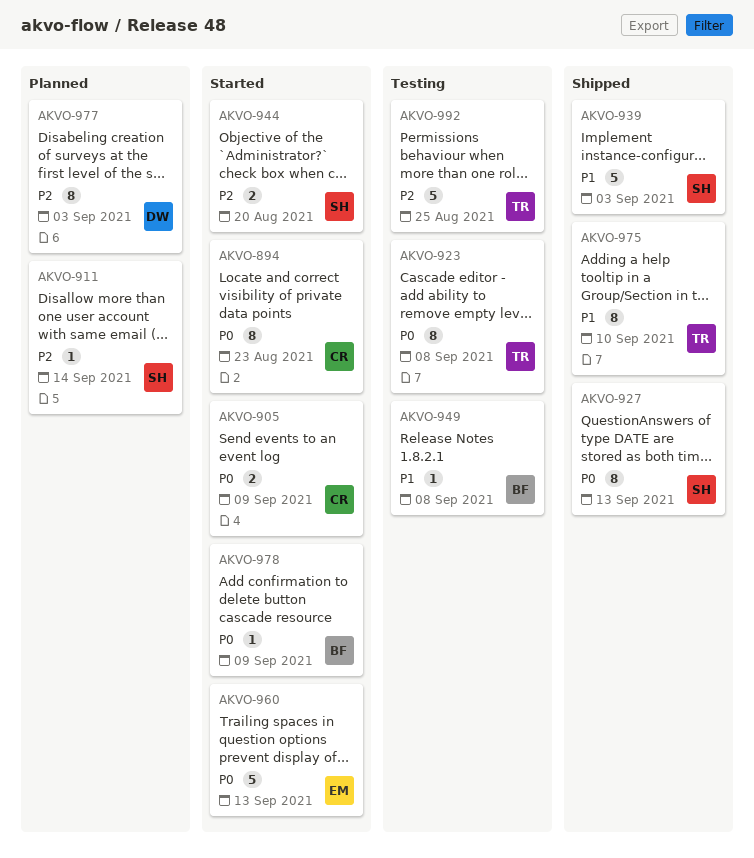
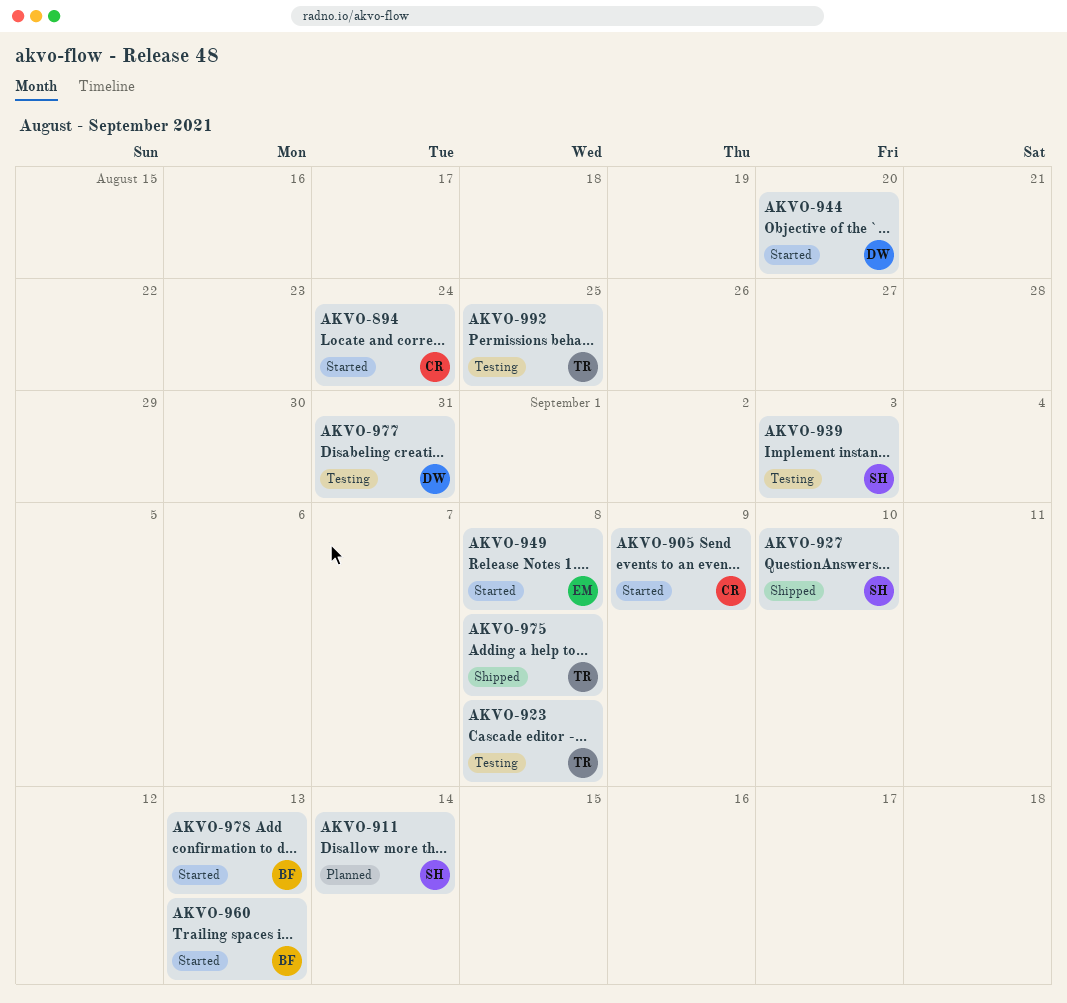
AKVO-894, due: Aug 23 -> Aug 24
AKVO-927, due: Sep 13 -> Sep 10
AKVO-939, status: Shipped -> Testing
AKVO-944, owner: SH -> DW
AKVO-949, status: Testing -> Started
AKVO-949, owner: BF -> EM
AKVO-960, owner: EM -> BF
AKVO-975, due: Sep 10 -> Sep 8
AKVO-977, status: Planned -> Testing
AKVO-977, due: Sep 3 -> Aug 31
AKVO-978, due: Sep 9 -> Sep 13

